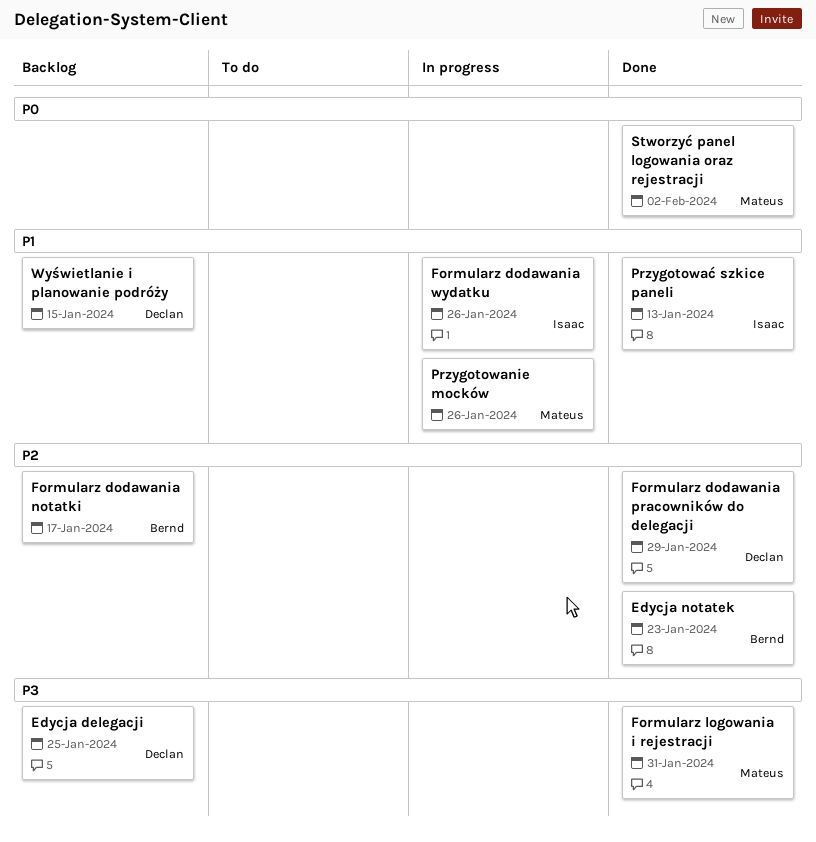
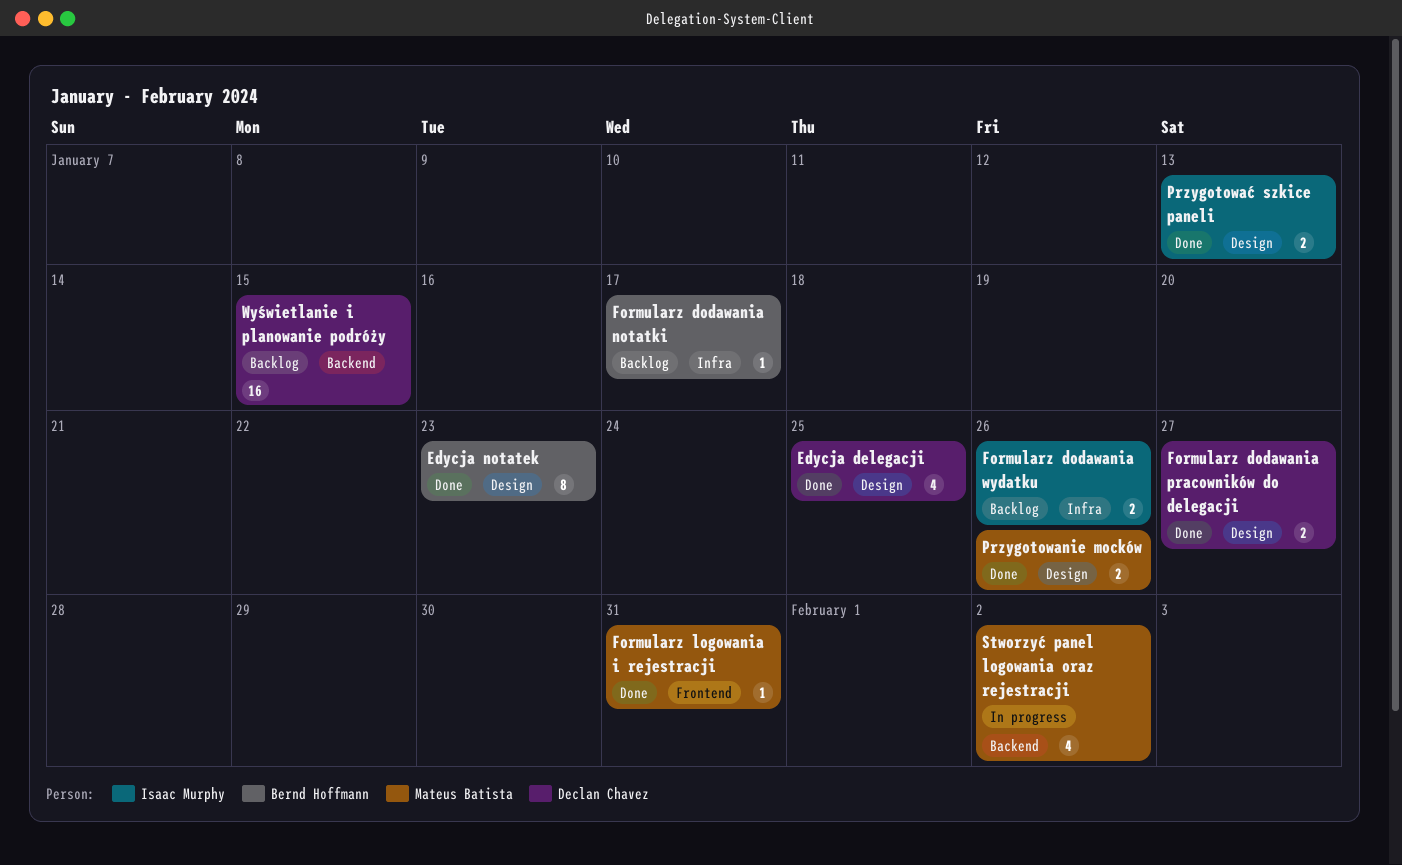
Edycja delegacji, status: Backlog -> Done
Formularz dodawania pracowników do delegacji, due: Jan 29 -> Jan 27
Formularz dodawania wydatku, status: In progress -> Backlog
Przygotowanie mocków, status: In progress -> Done
Stworzyć panel logowania oraz rejestracji, status: Done -> In progress

